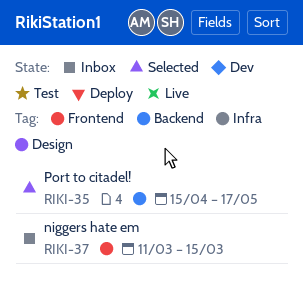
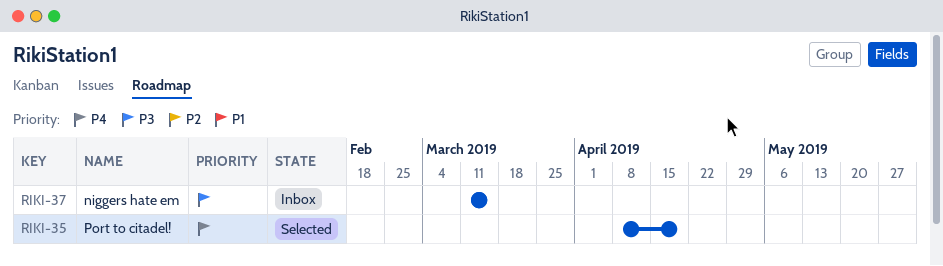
RIKI-35, start: Apr 15 -> Apr 8
RIKI-35, due: May 17 -> Apr 19

